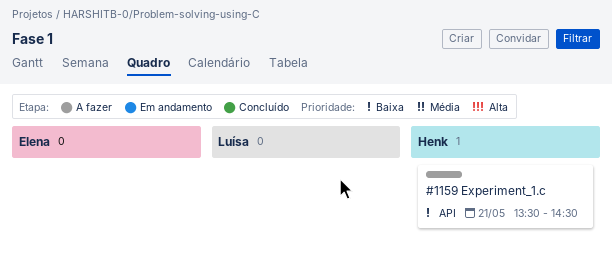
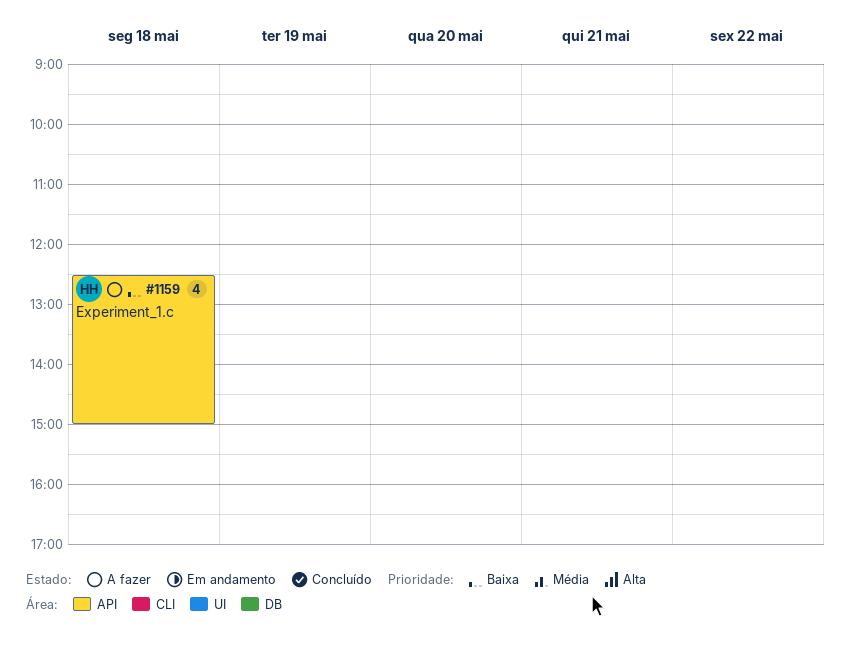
#1159, day: May 21 -> May 18
#1159, begins: 13:30 -> 12:30
#1159, ends: 14:30 -> 15:00

